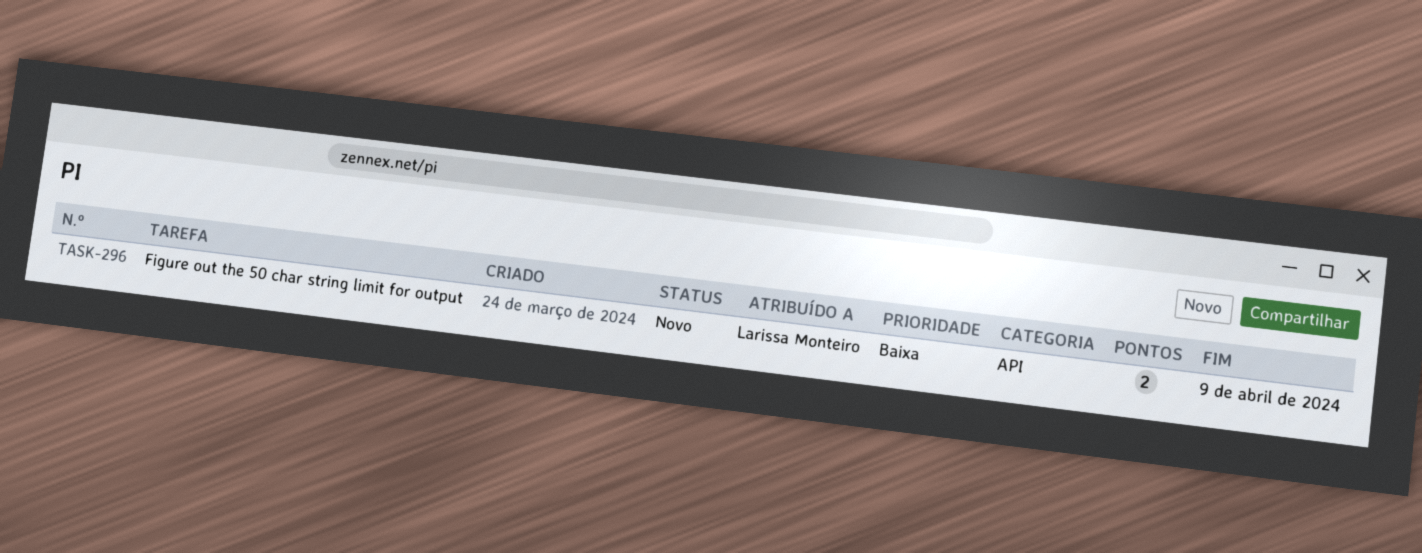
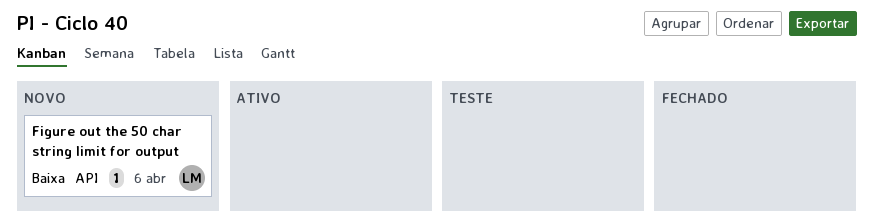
Figure out the 50 char string limit for output, estimate: 2 -> 1
Figure out the 50 char string limit for output, due: Apr 9 -> Apr 6

